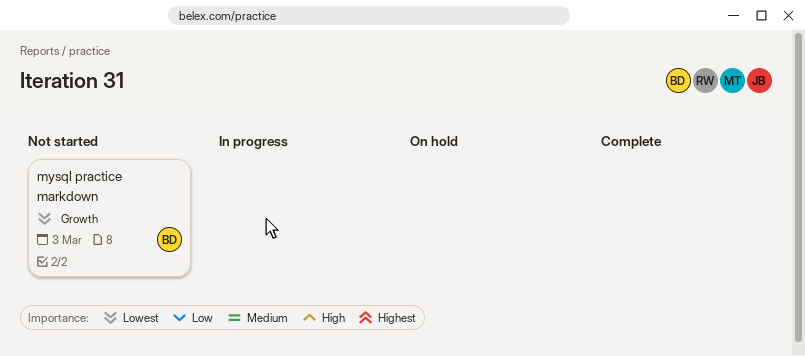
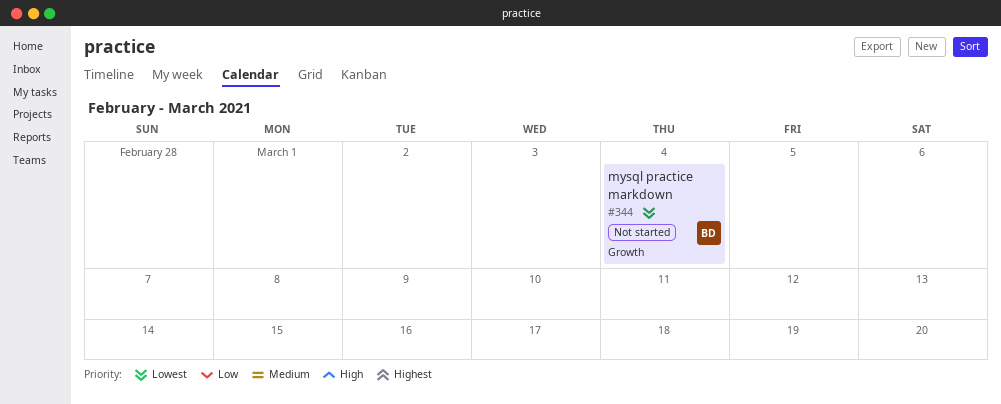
mysql practice markdown, due: Mar 3 -> Mar 4

